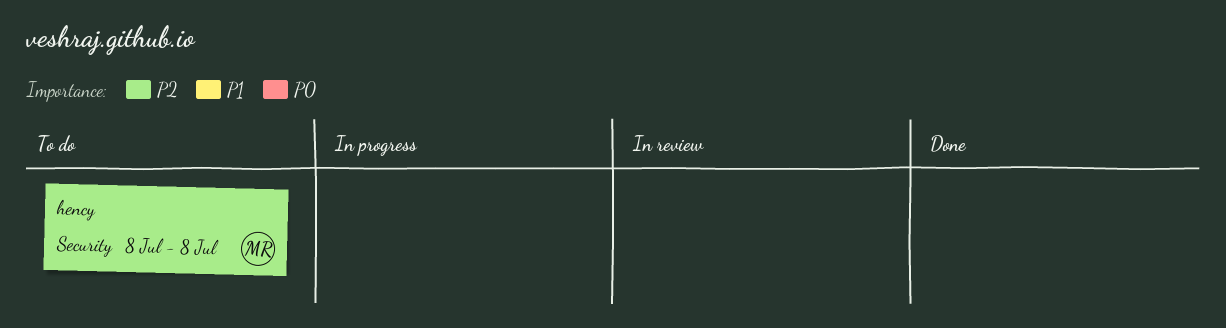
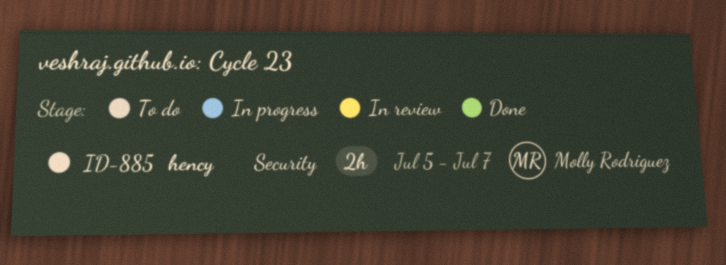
hency, start: Jul 8 -> Jul 5
hency, due: Jul 8 -> Jul 7

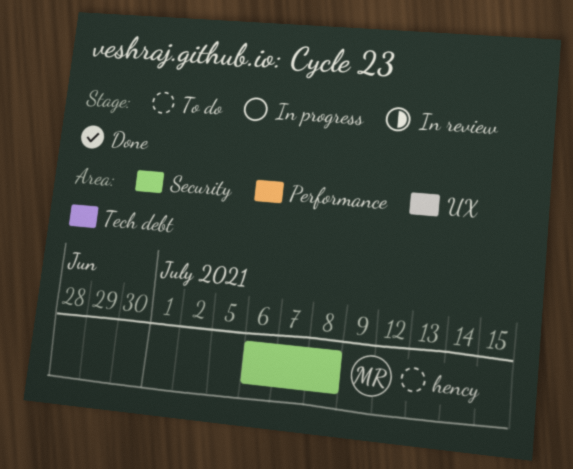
hency, start: Jul 5 -> Jul 6
hency, due: Jul 7 -> Jul 8

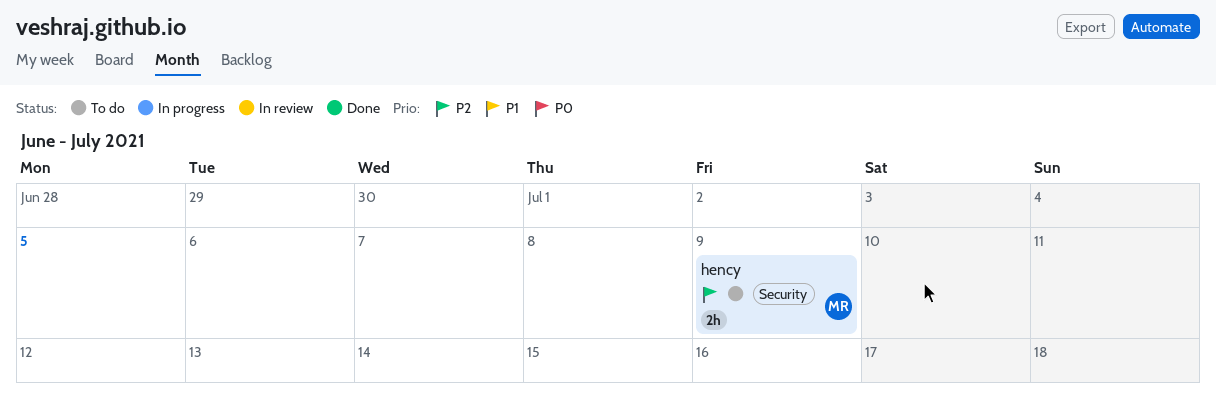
hency, due: Jul 8 -> Jul 9

